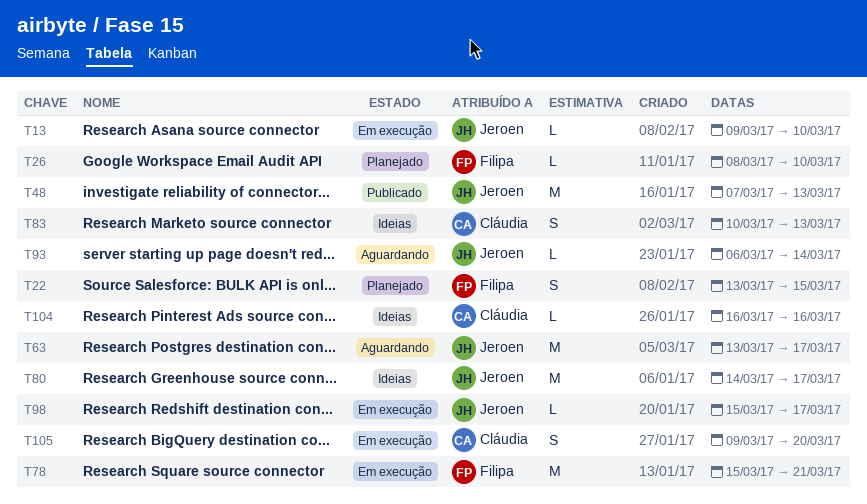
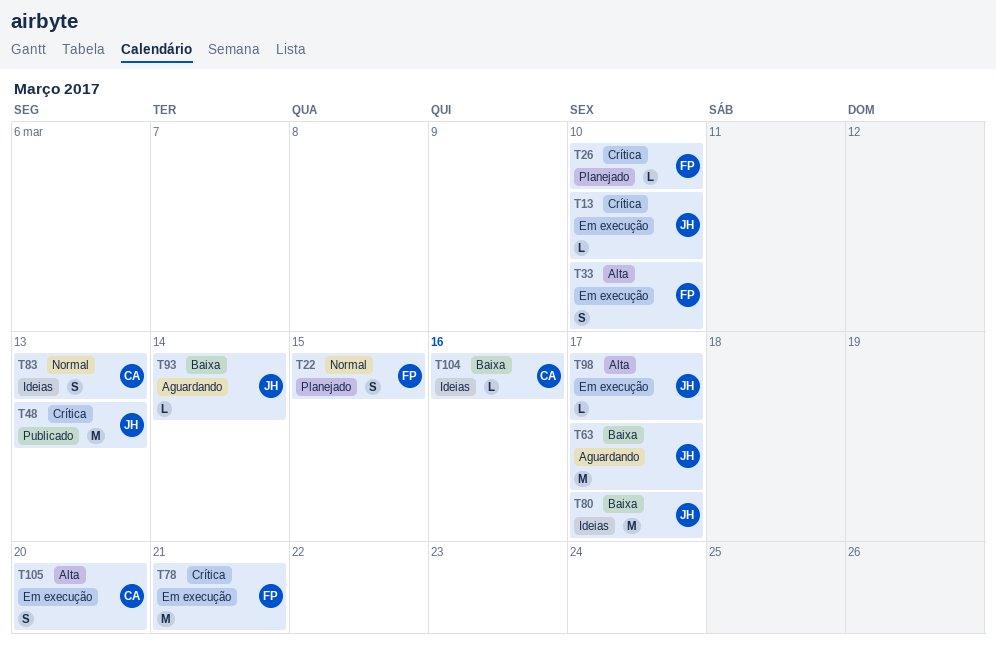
T33: none -> present

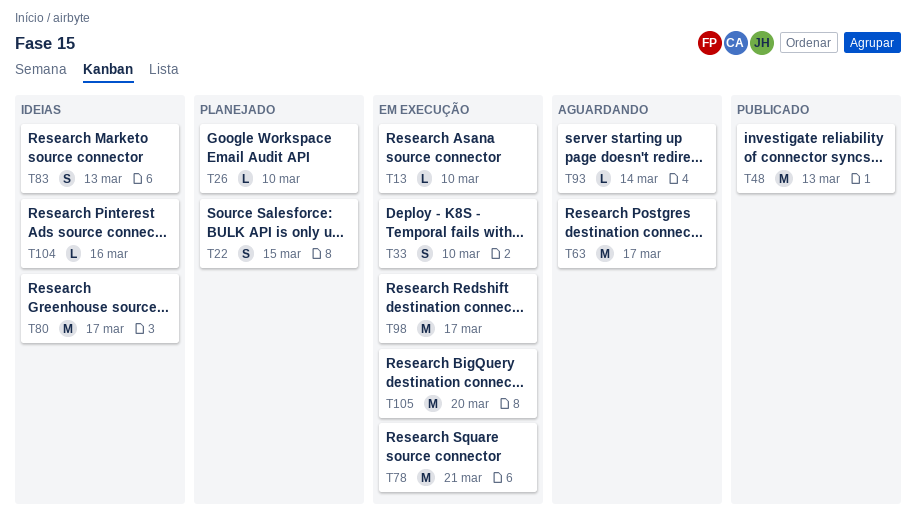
T98, estimate: L -> M
T105, estimate: S -> M

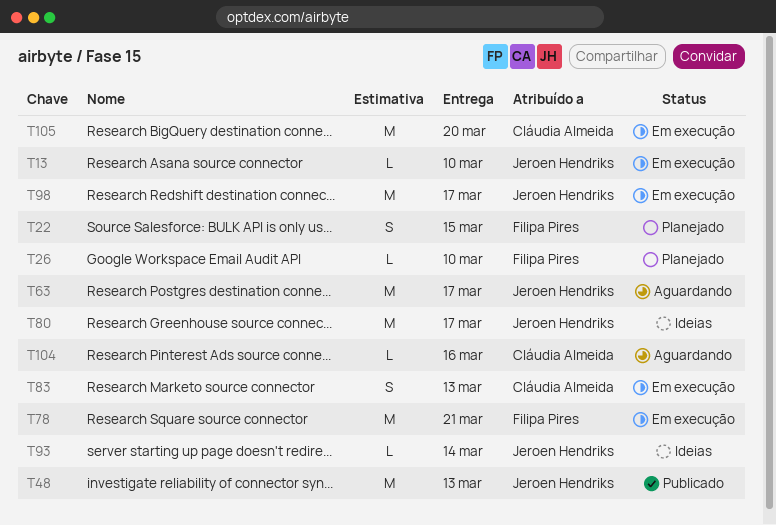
T33: present -> none
T83, status: Ideias -> Em execução
T93, status: Aguardando -> Ideias
T104, status: Ideias -> Aguardando

